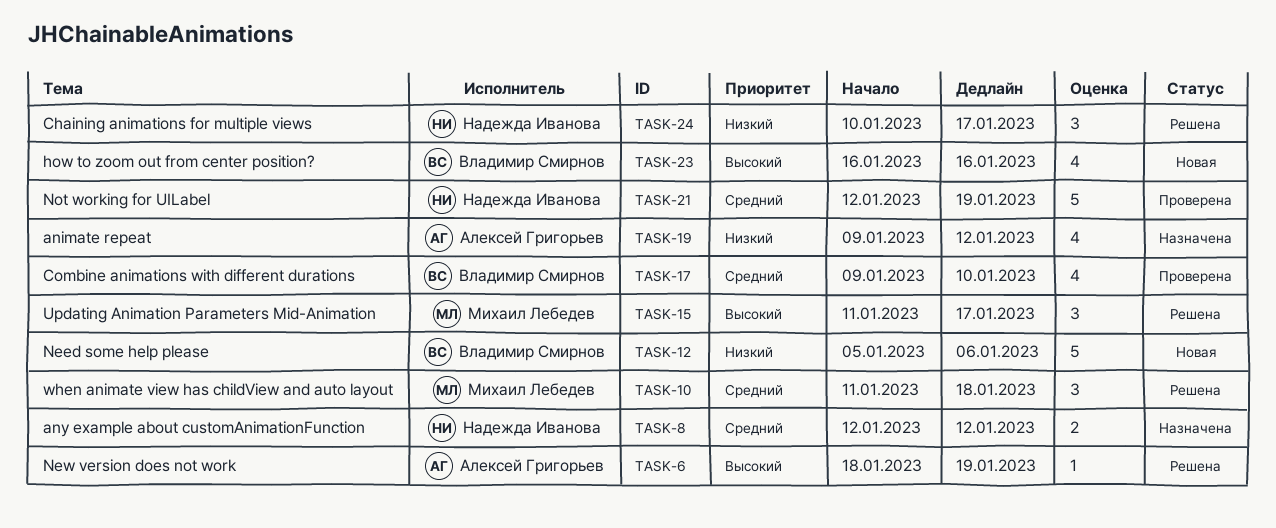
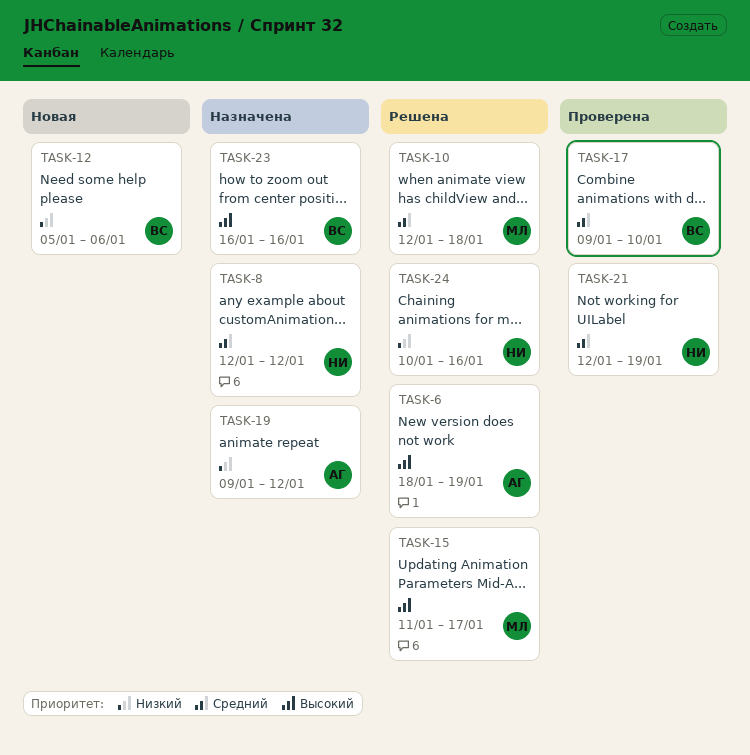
TASK-10, start: Jan 11 -> Jan 12
TASK-23, status: Новая -> Назначена
TASK-24, due: Jan 17 -> Jan 16

